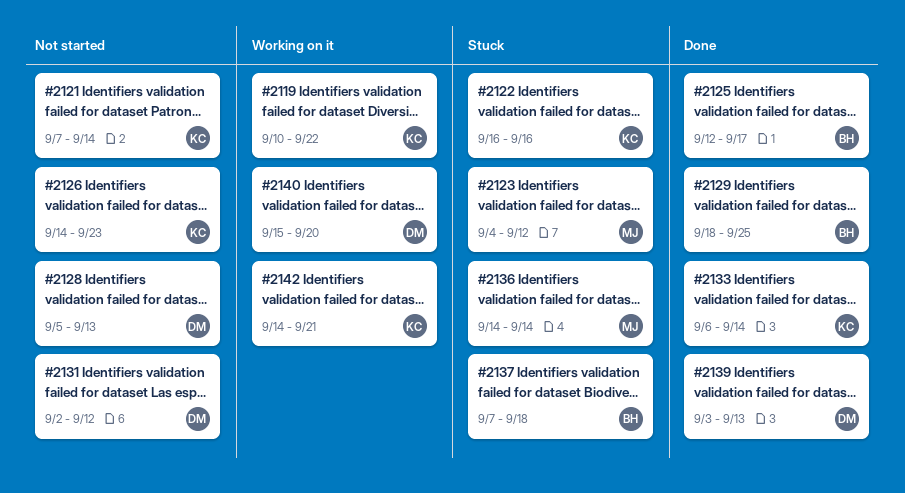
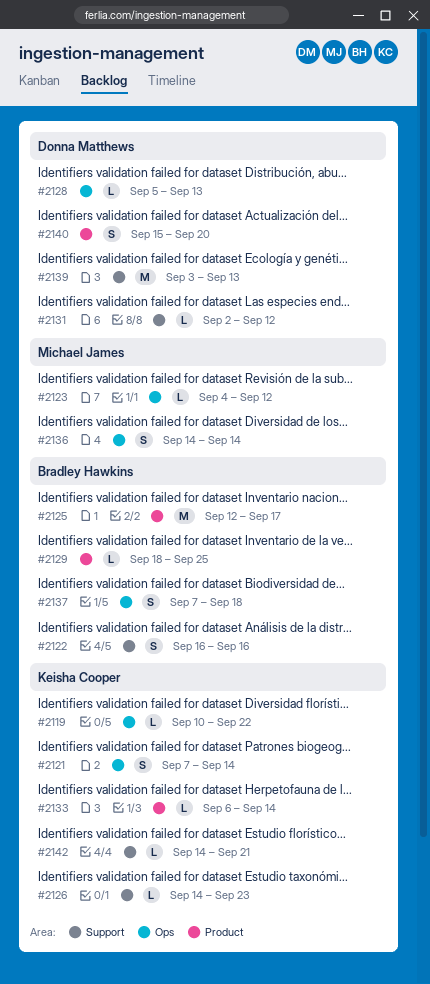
#2122, owner: Keisha Cooper -> Bradley Hawkins

